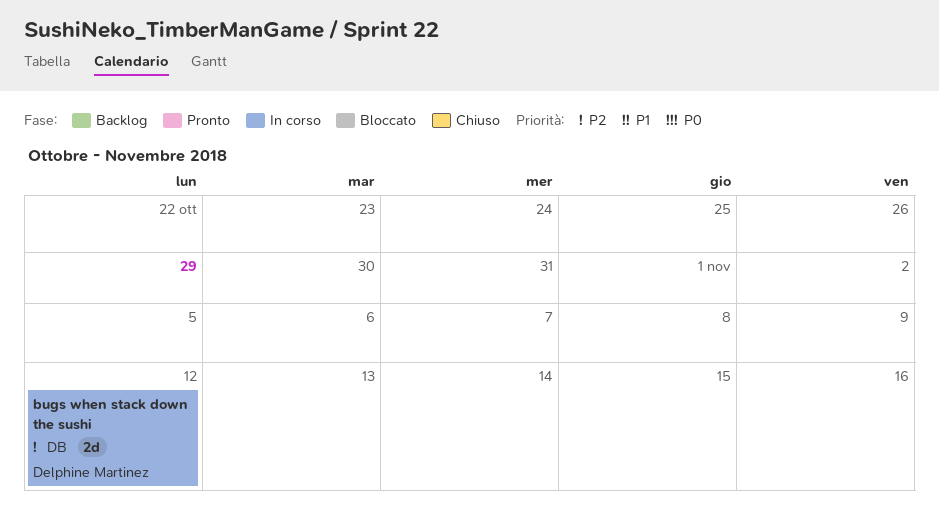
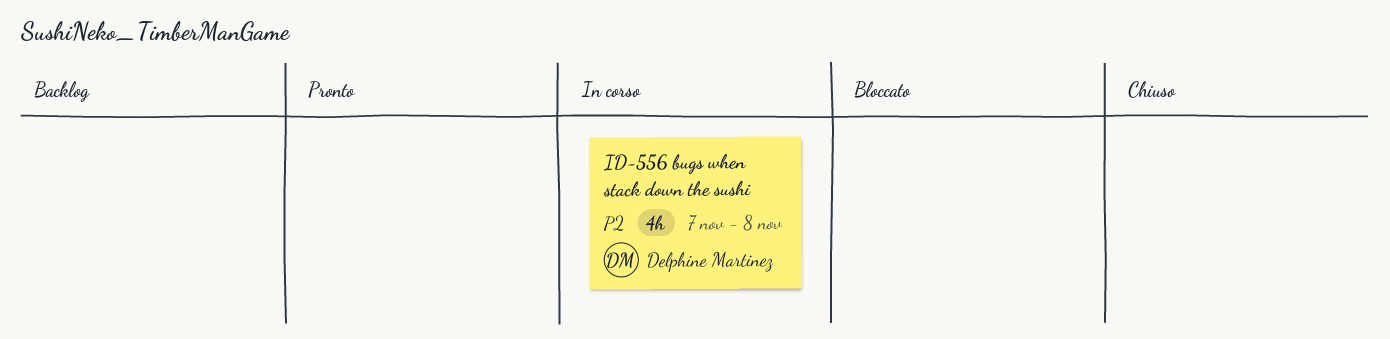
bugs when stack down the sushi, estimate: 2d -> 4h
bugs when stack down the sushi, due: Nov 12 -> Nov 8

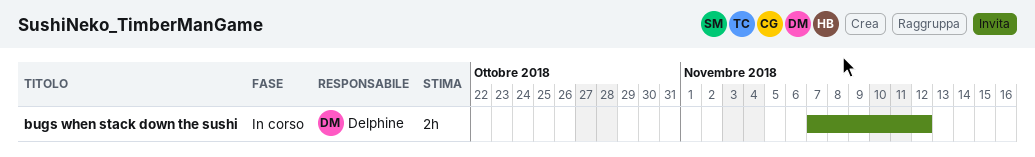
bugs when stack down the sushi, estimate: 4h -> 2h
bugs when stack down the sushi, due: Nov 8 -> Nov 12

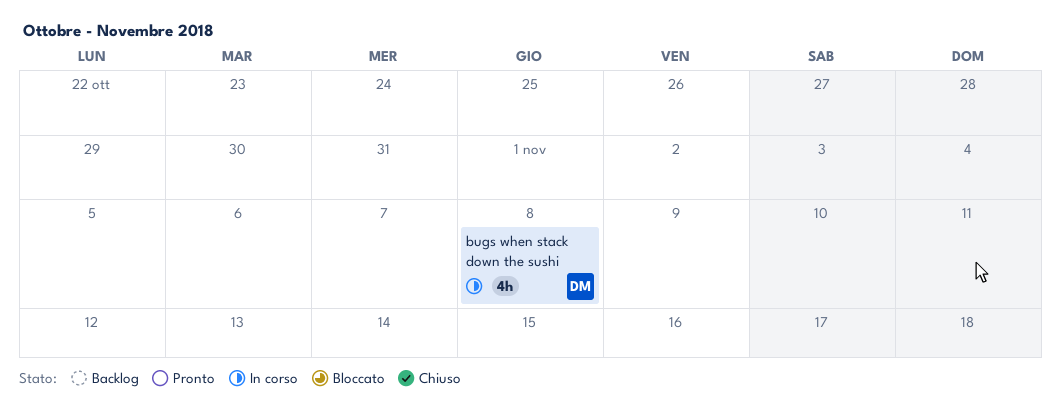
bugs when stack down the sushi, estimate: 2h -> 4h
bugs when stack down the sushi, due: Nov 12 -> Nov 8

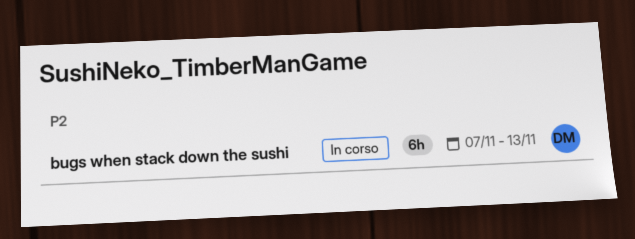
bugs when stack down the sushi, estimate: 4h -> 6h
bugs when stack down the sushi, due: Nov 8 -> Nov 13

